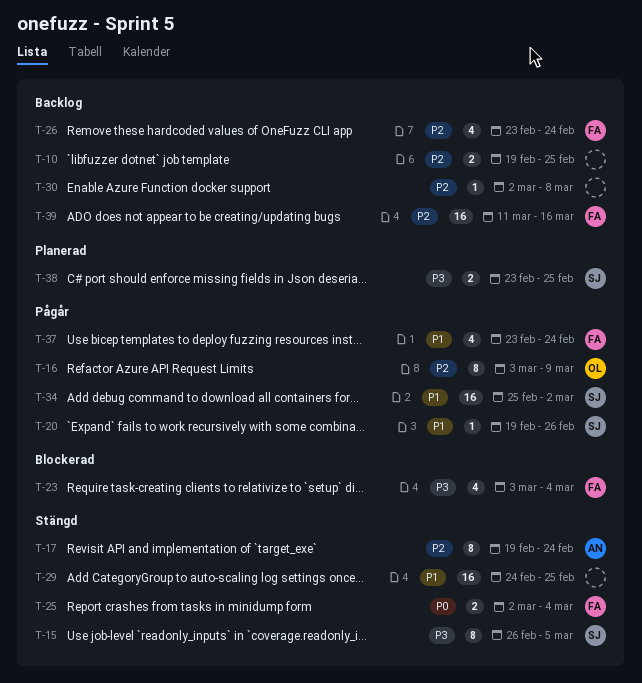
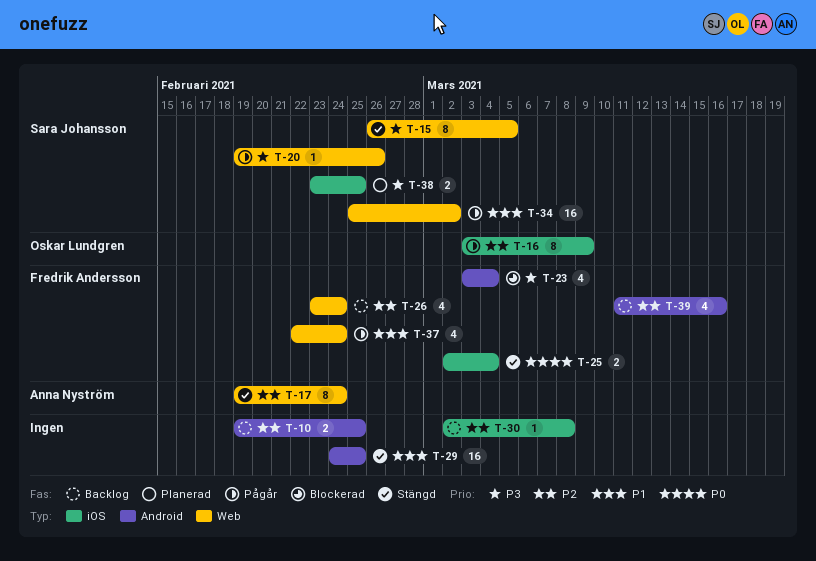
T-20, priority: P1 -> P3
T-37, start: Feb 23 -> Feb 22
T-39, estimate: 16 -> 4

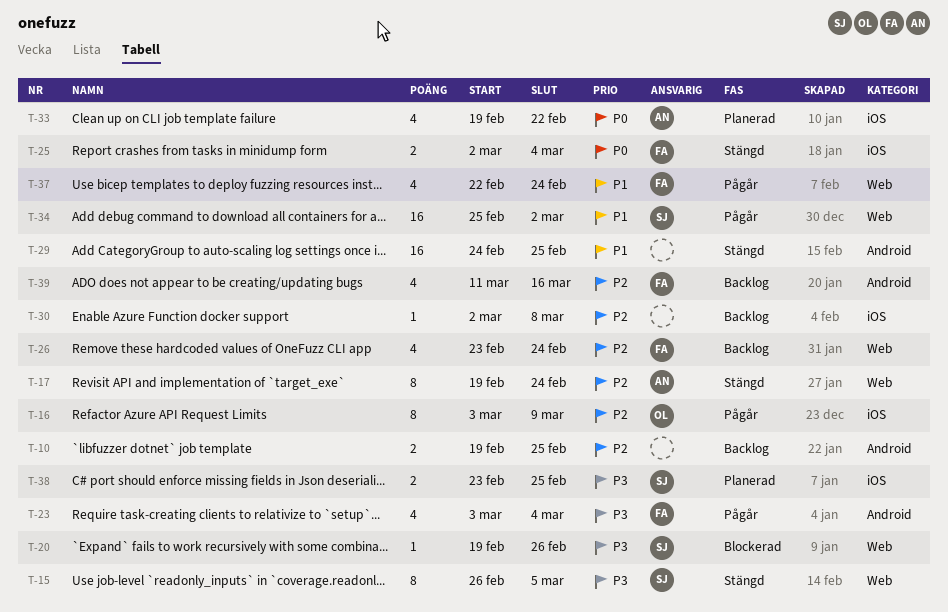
T-20, status: Pågår -> Blockerad
T-23, status: Blockerad -> Pågår
T-33: none -> present

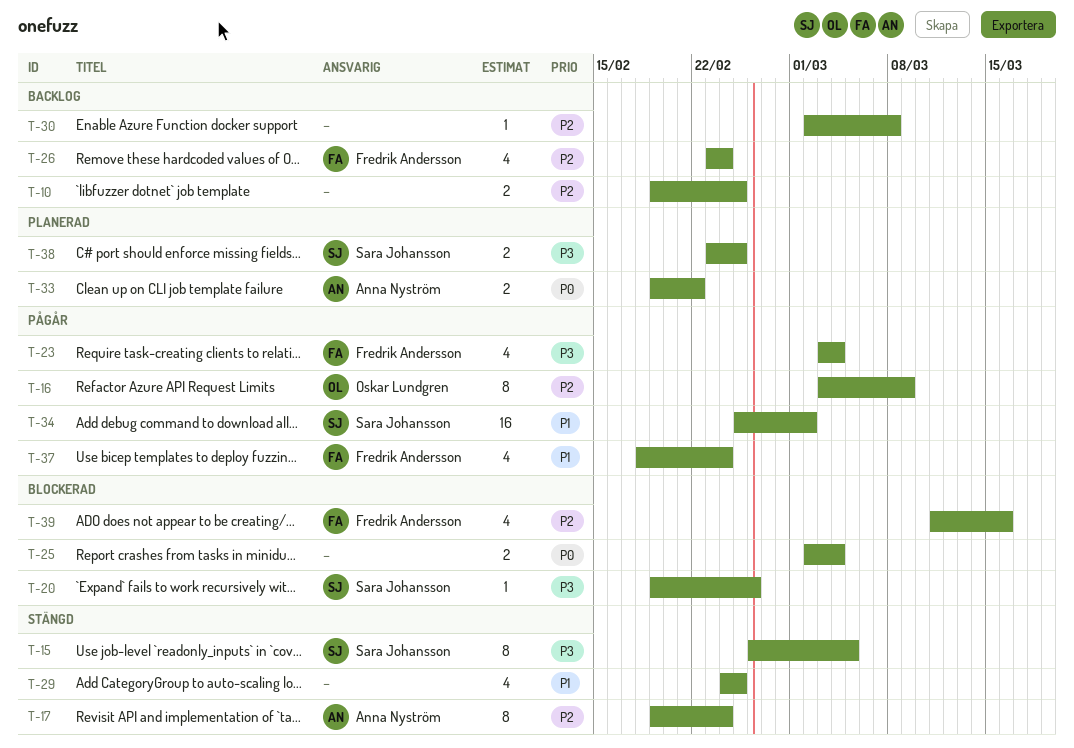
T-25, status: Stängd -> Blockerad
T-25, owner: Fredrik Andersson -> none
T-29, estimate: 16 -> 4
T-33, estimate: 4 -> 2
T-37, start: Feb 22 -> Feb 18
T-39, status: Backlog -> Blockerad

